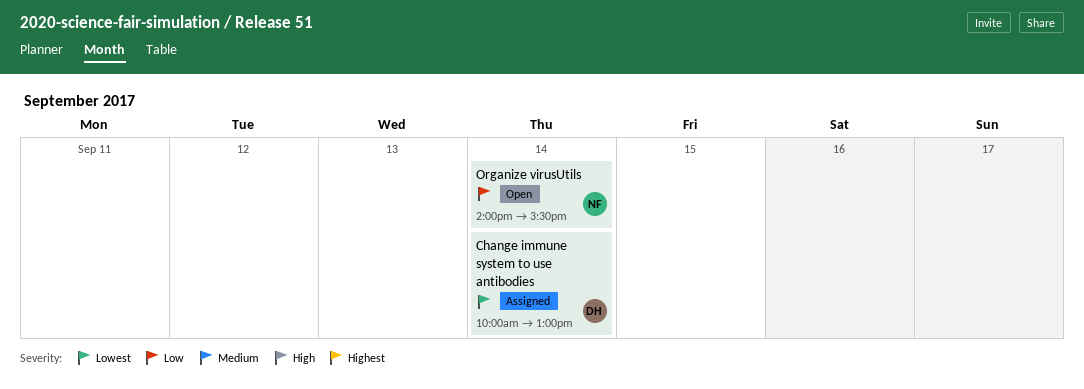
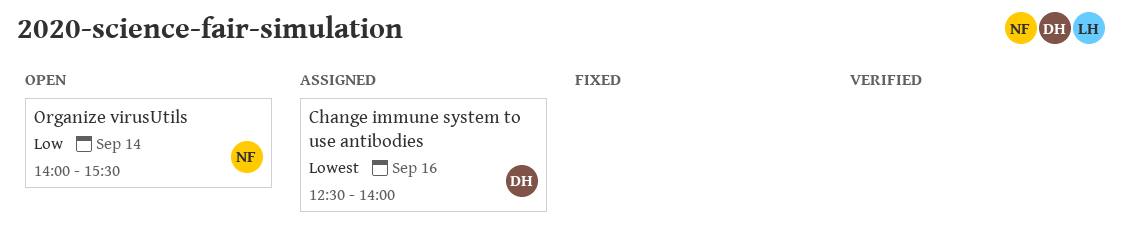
Change immune system to use antibodies, day: Sep 14 -> Sep 16
Change immune system to use antibodies, begins: 10:00 -> 12:30
Change immune system to use antibodies, ends: 13:00 -> 14:00

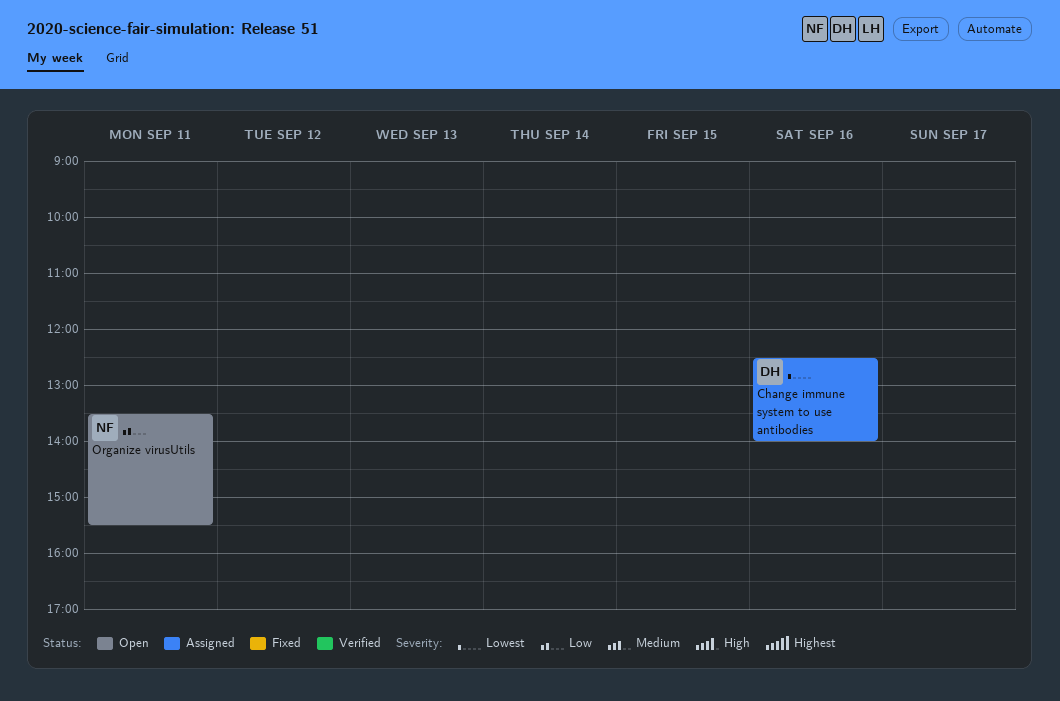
Organize virusUtils, day: Sep 14 -> Sep 11
Organize virusUtils, begins: 14:00 -> 13:30

